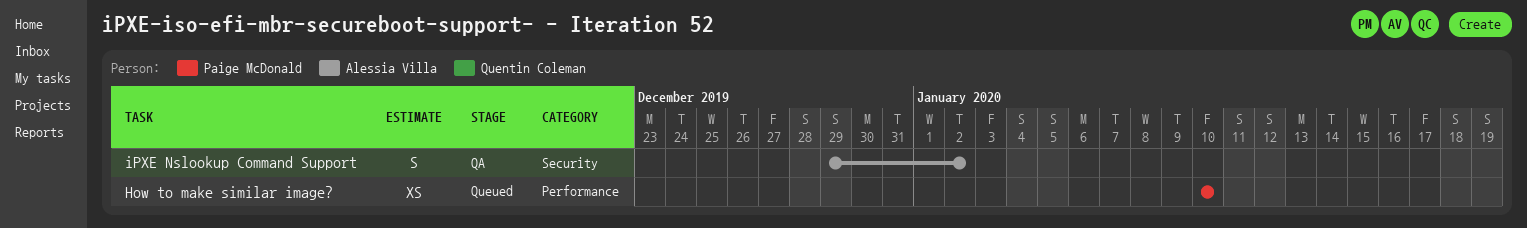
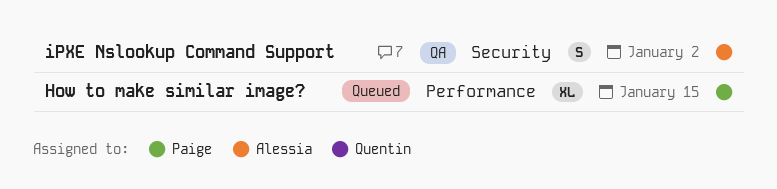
How to make similar image?, estimate: XS -> XL
How to make similar image?, due: Jan 10 -> Jan 15

